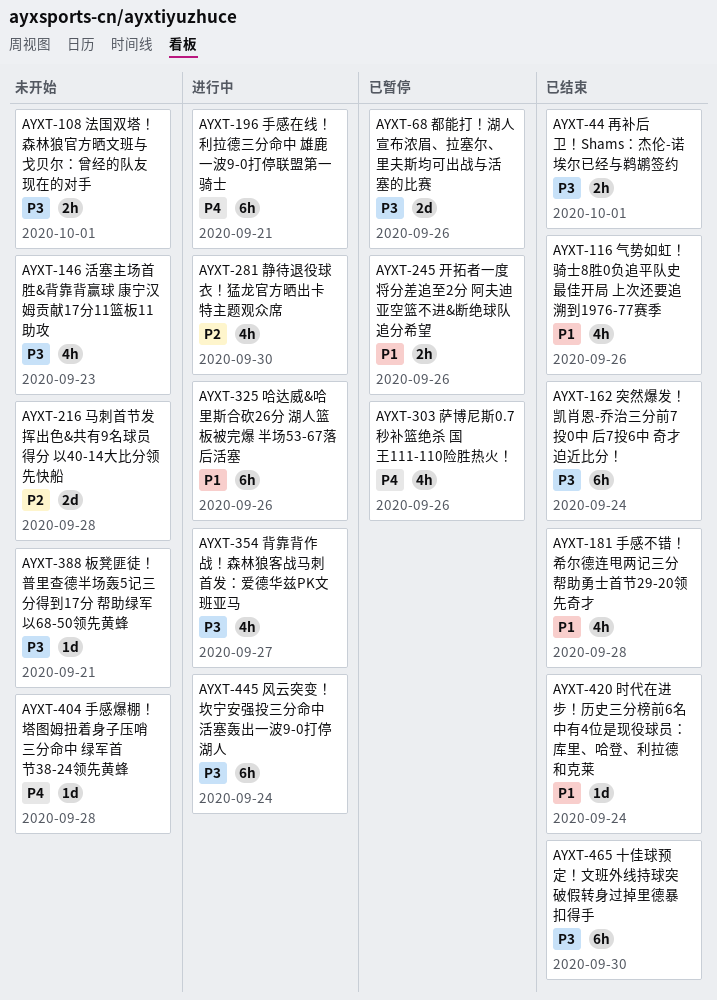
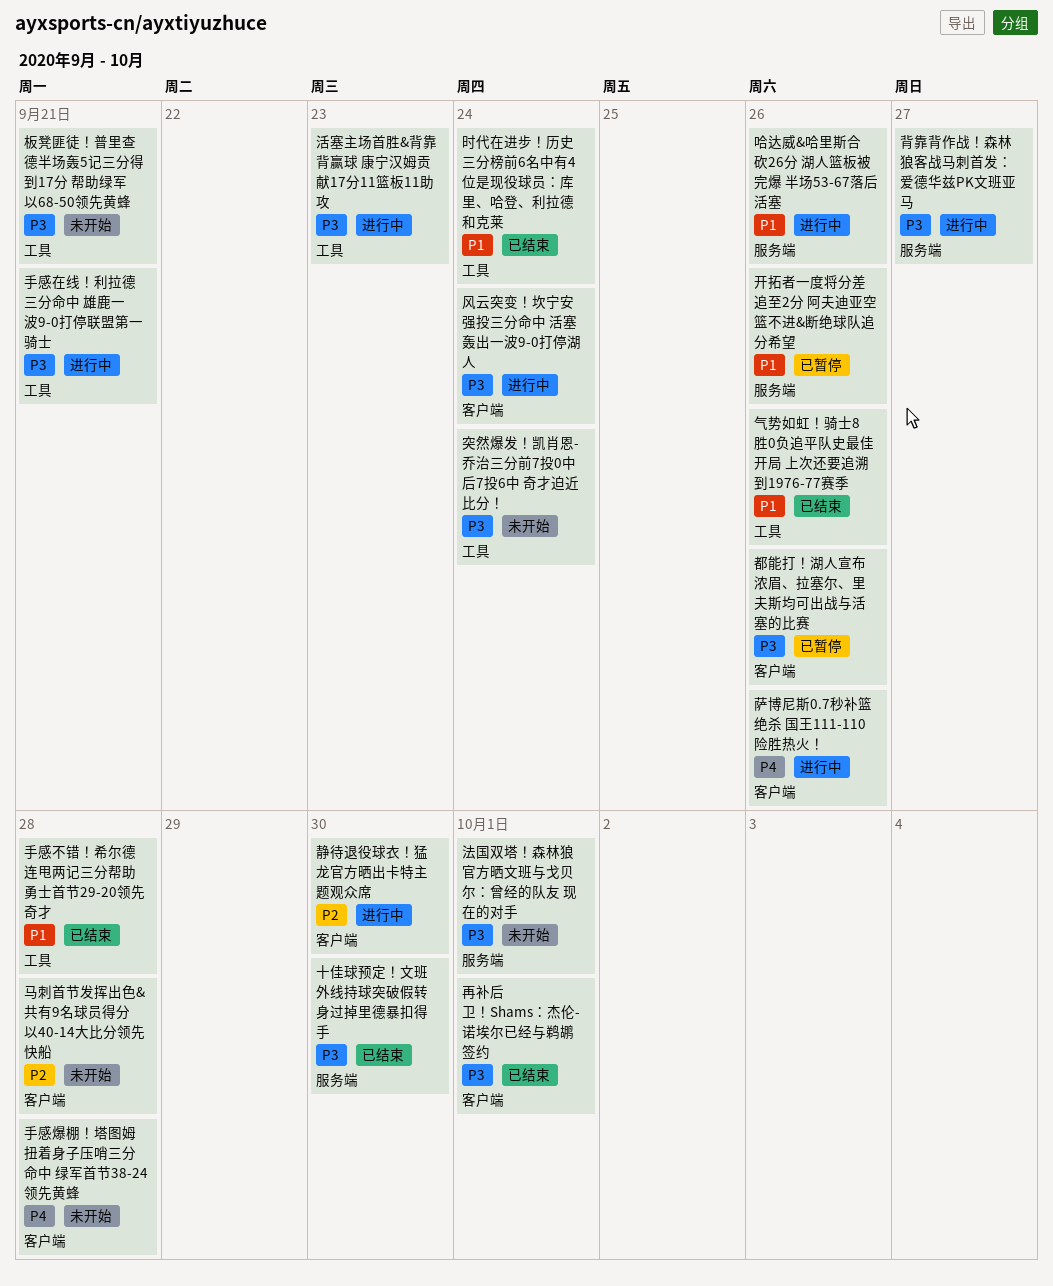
手感在线！利拉德三分命中 雄鹿一波9-0打停联盟第一骑士, priority: P4 -> P3
活塞主场首胜&背靠背赢球 康宁汉姆贡献17分11篮板11助攻, status: 未开始 -> 进行中
突然爆发！凯肖恩-乔治三分前7投0中 后7投6中 奇才迫近比分！, status: 已结束 -> 未开始
萨博尼斯0.7秒补篮绝杀 国王111-110险胜热火！, status: 已暂停 -> 进行中

